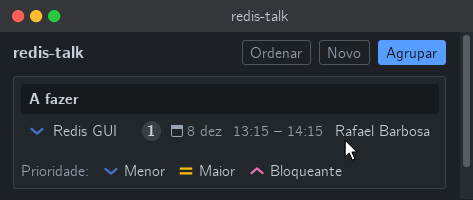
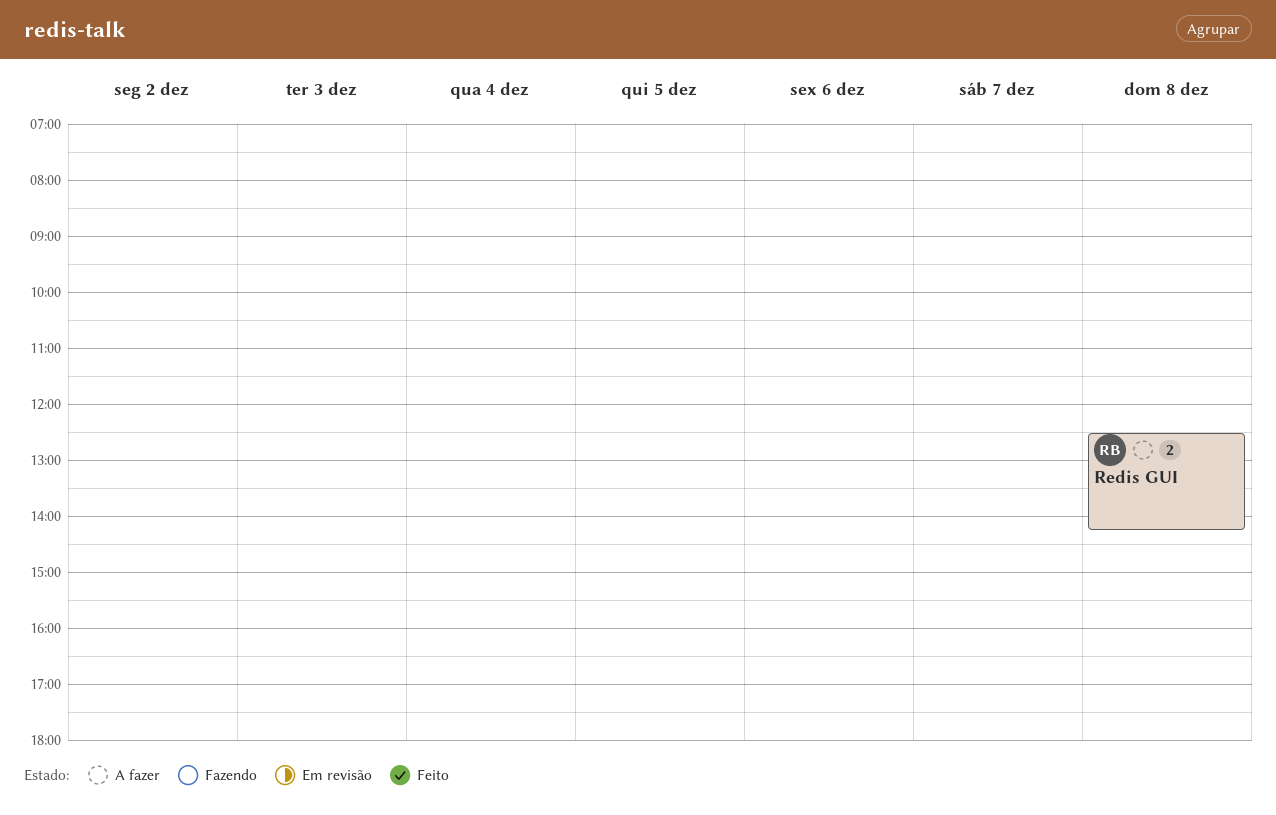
Redis GUI, estimate: 1 -> 2
Redis GUI, begins: 13:15 -> 12:30

